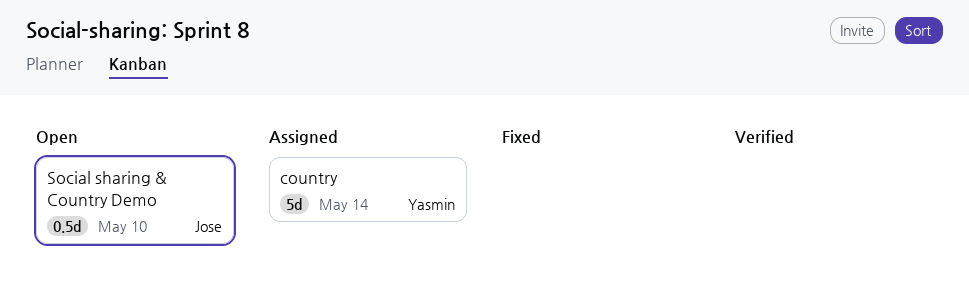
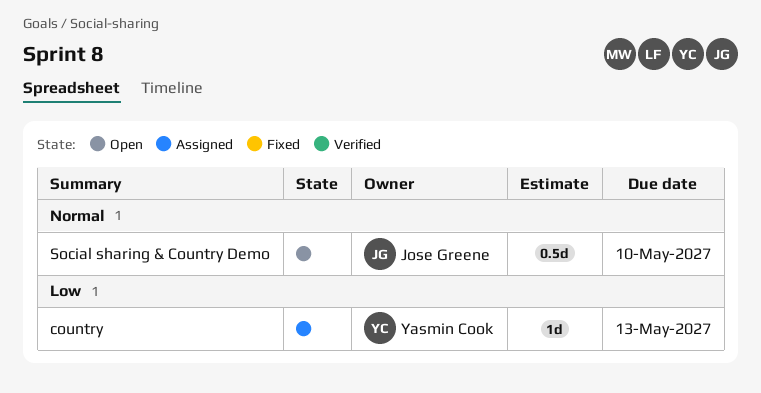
country, estimate: 5d -> 1d
country, due: May 14 -> May 13

